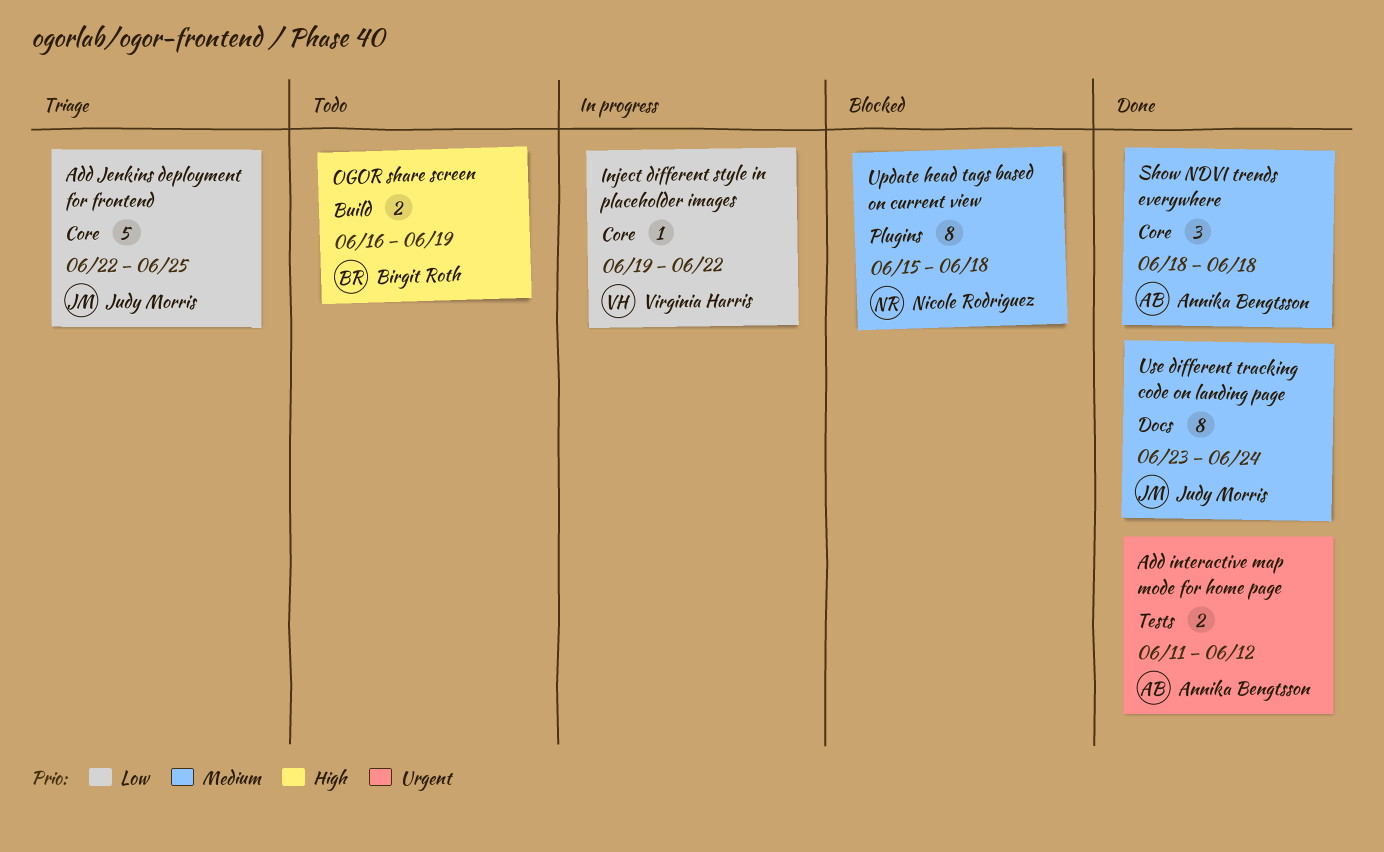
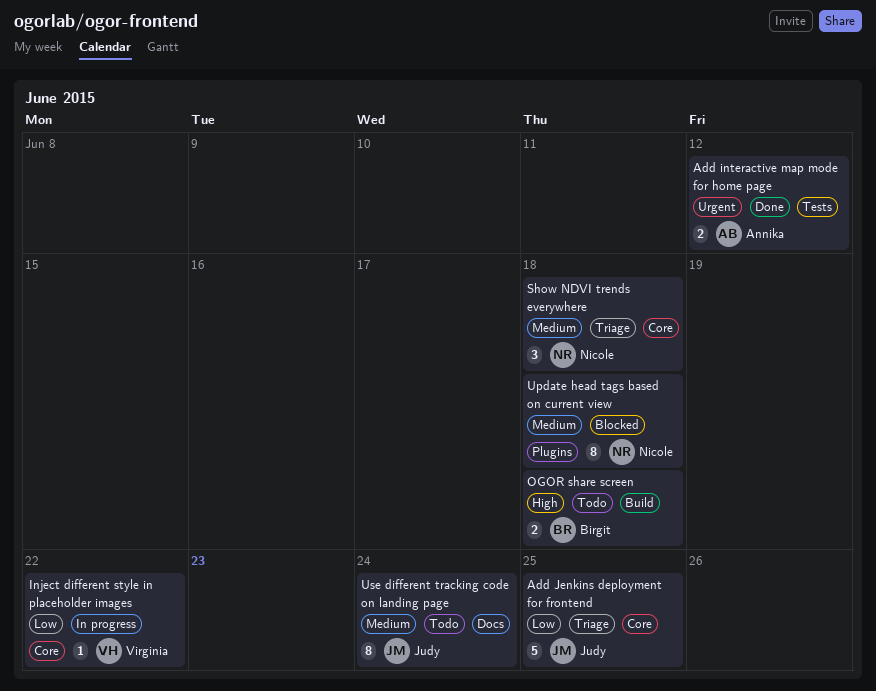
OGOR share screen, due: Jun 19 -> Jun 18
Show NDVI trends everywhere, status: Done -> Triage
Show NDVI trends everywhere, owner: Annika Bengtsson -> Nicole Rodriguez
Use different tracking code on landing page, status: Done -> Todo

